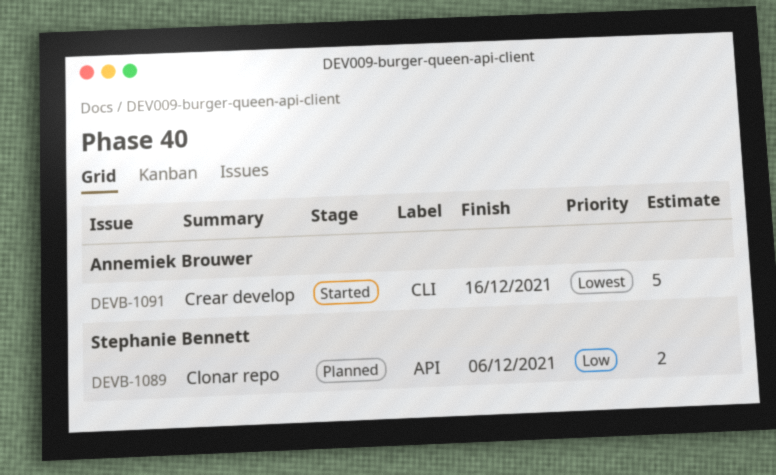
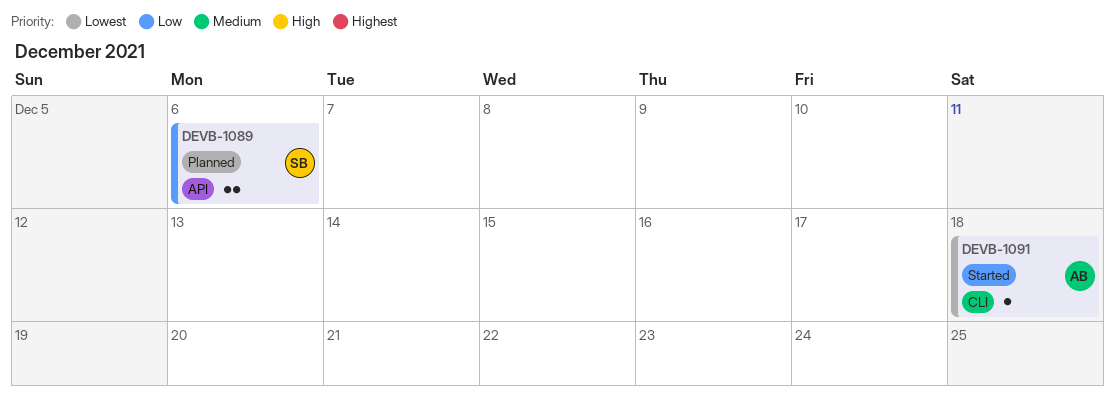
DEVB-1091, estimate: 5 -> 1
DEVB-1091, due: Dec 16 -> Dec 18

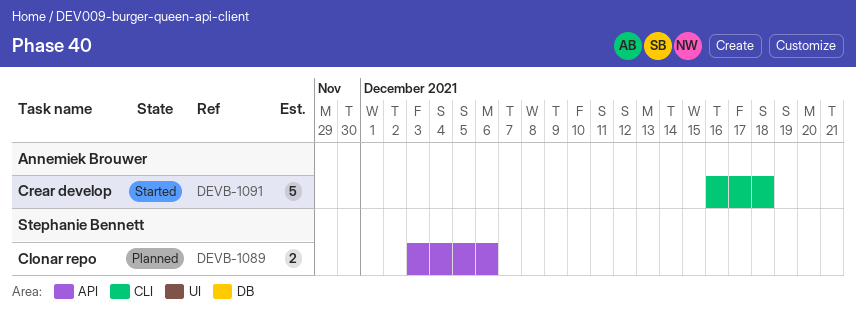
DEVB-1091, estimate: 1 -> 5

